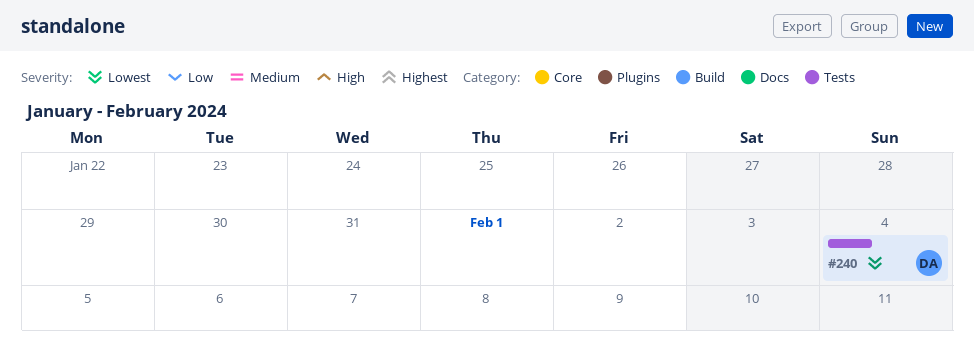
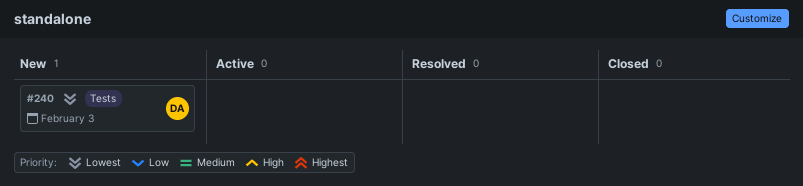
#240, due: Feb 4 -> Feb 3

